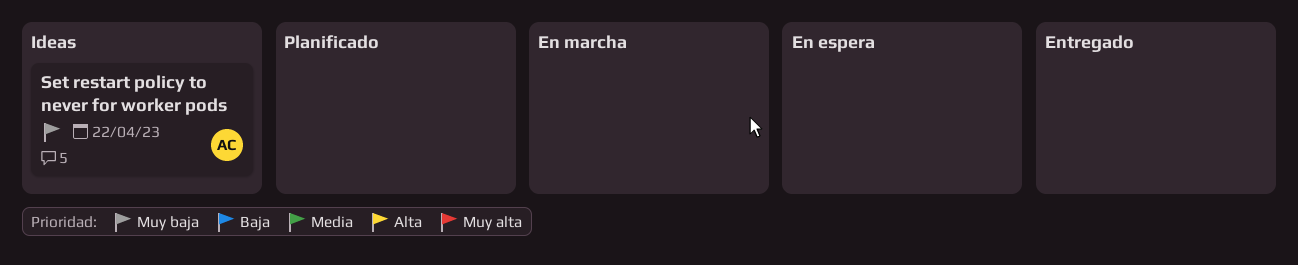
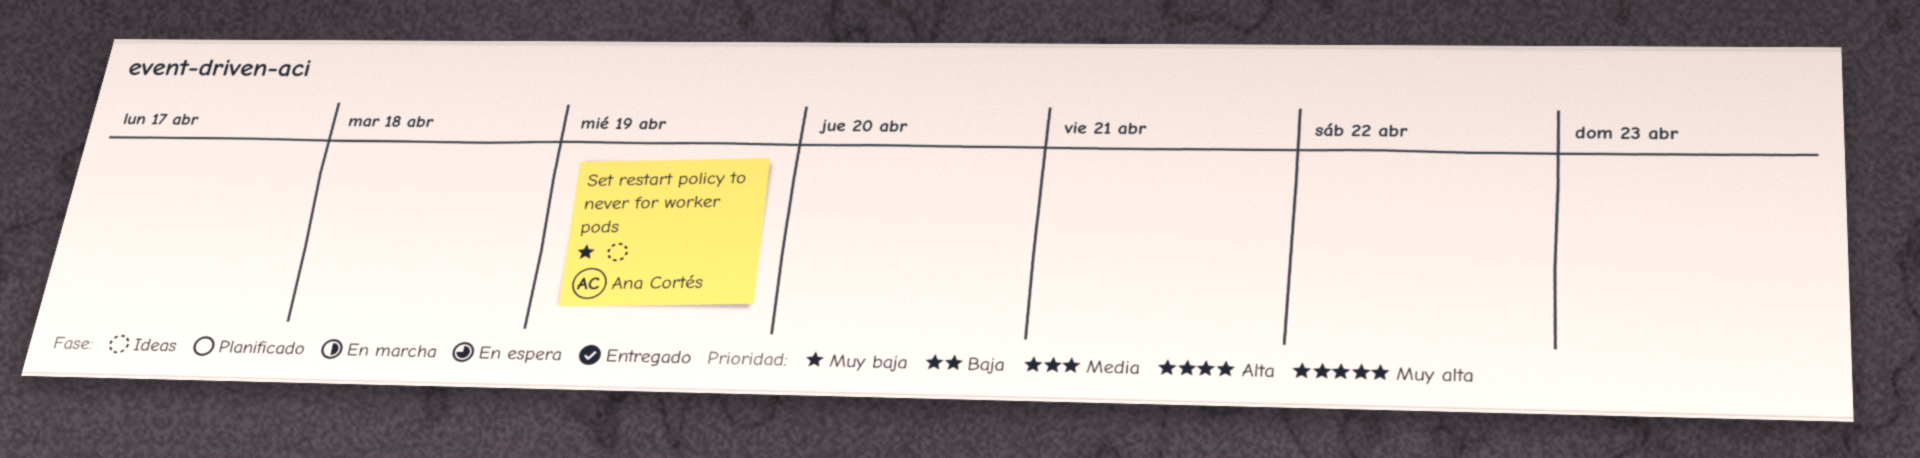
Set restart policy to never for worker pods, due: Apr 22 -> Apr 19

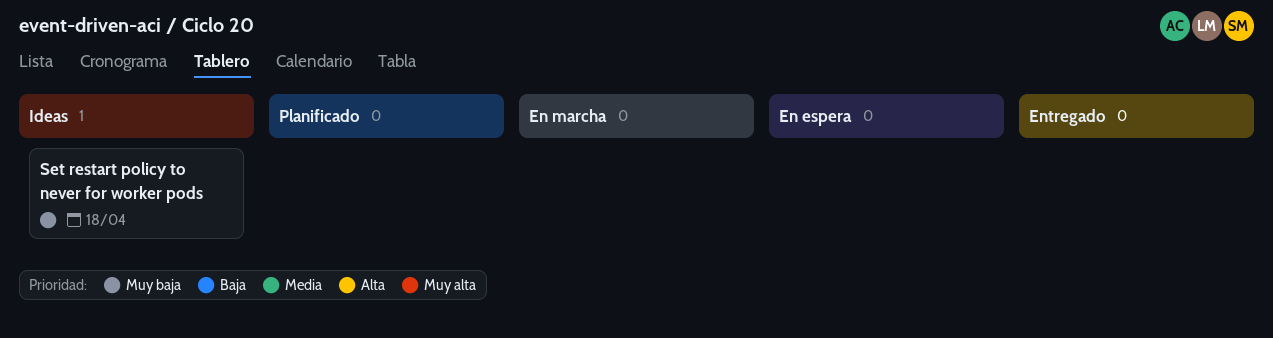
Set restart policy to never for worker pods, due: Apr 19 -> Apr 18

